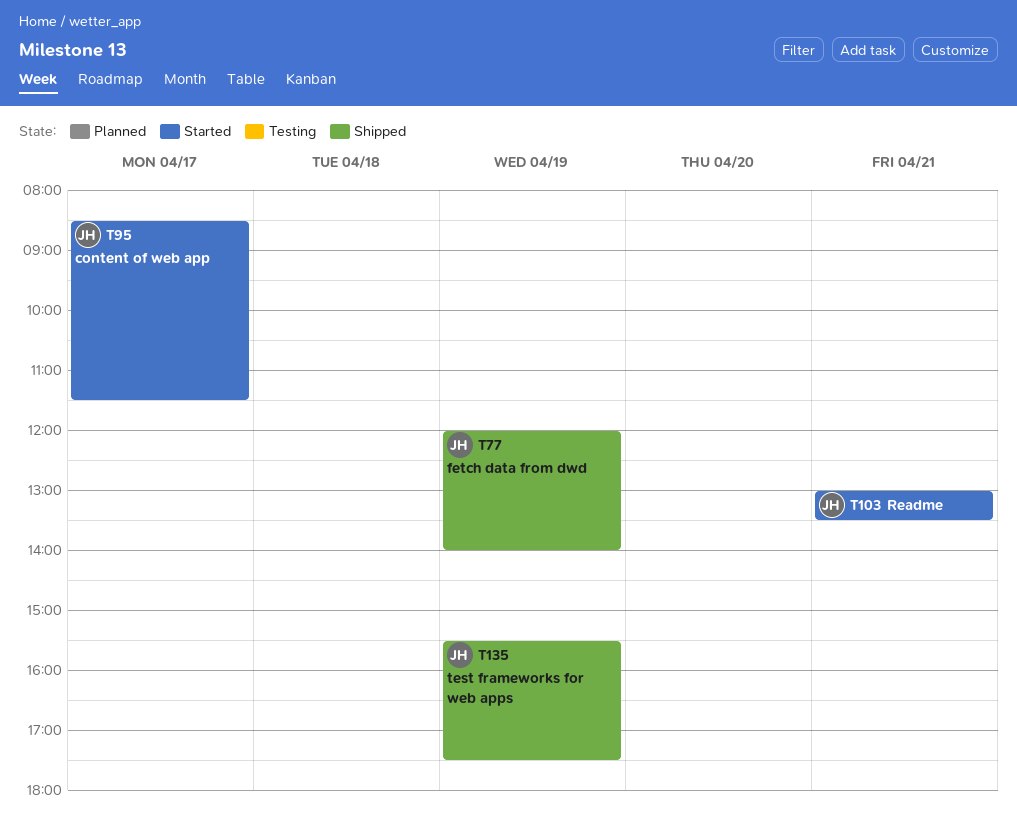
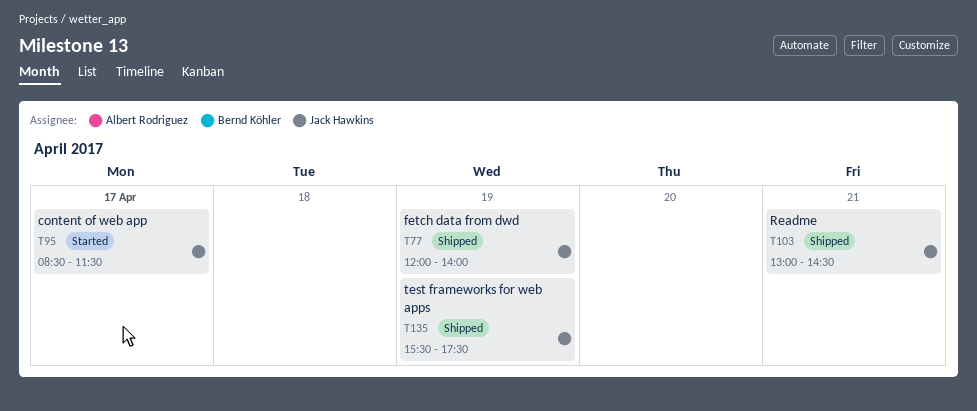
T103, status: Started -> Shipped
T103, ends: 13:30 -> 14:30

